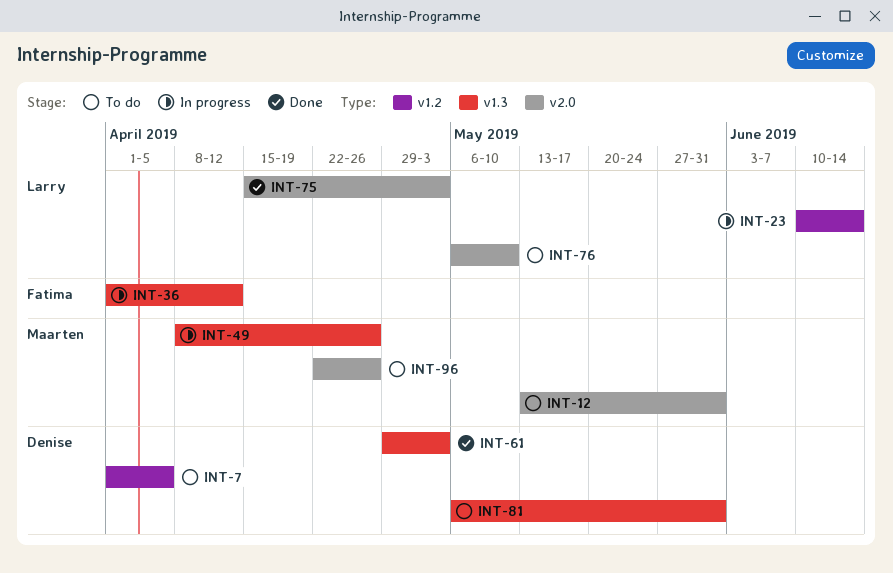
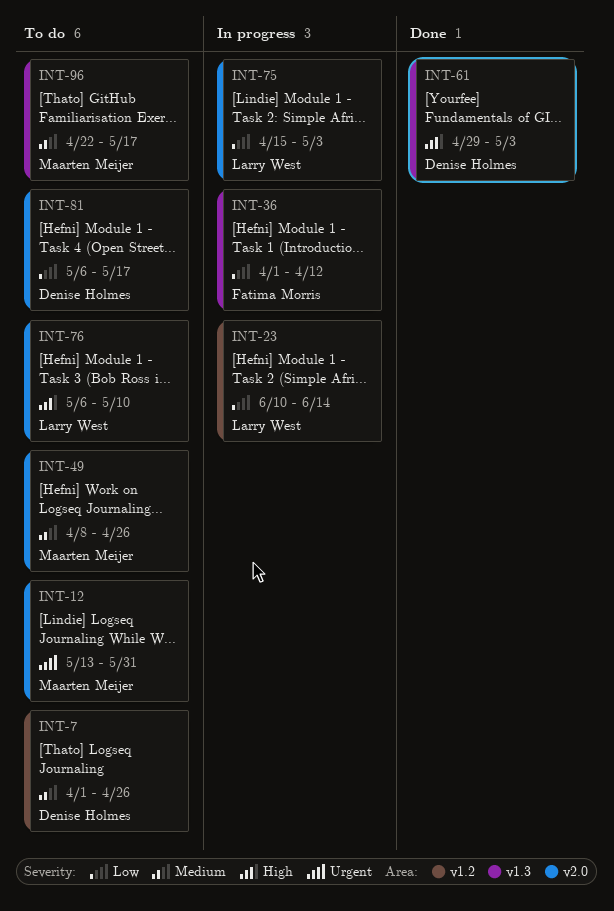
INT-7, due: Apr 5 -> Apr 26
INT-49, status: In progress -> To do
INT-49, label: v1.3 -> v2.0
INT-75, status: Done -> In progress
INT-81, label: v1.3 -> v2.0
INT-81, due: May 31 -> May 17
INT-96, label: v2.0 -> v1.3
INT-96, due: Apr 26 -> May 17

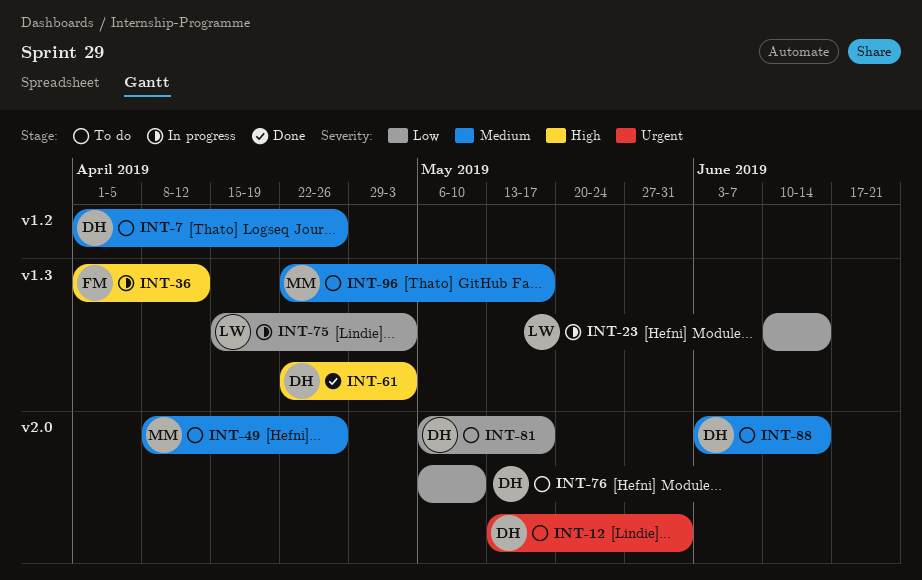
INT-12, owner: Maarten Meijer -> Denise Holmes
INT-23, label: v1.2 -> v1.3
INT-36, priority: Low -> High
INT-61, start: Apr 29 -> Apr 22
INT-75, label: v2.0 -> v1.3
INT-76, owner: Larry West -> Denise Holmes
INT-76, priority: High -> Low
INT-88: none -> present

